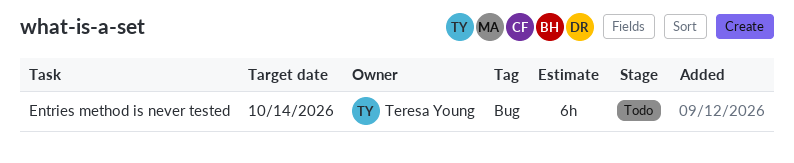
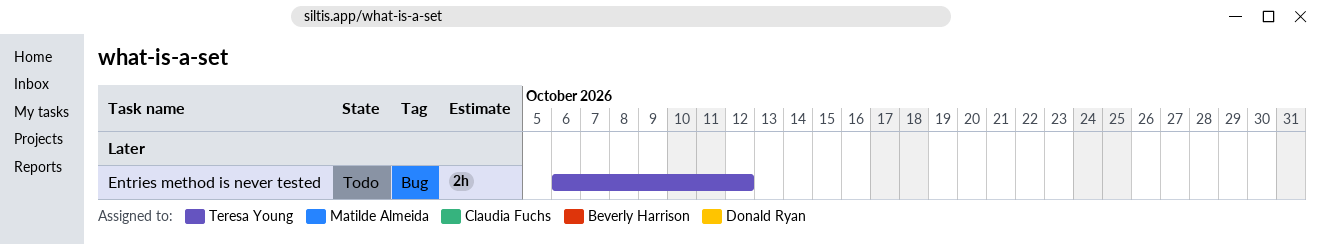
Entries method is never tested, estimate: 6h -> 2h
Entries method is never tested, due: Oct 14 -> Oct 12

